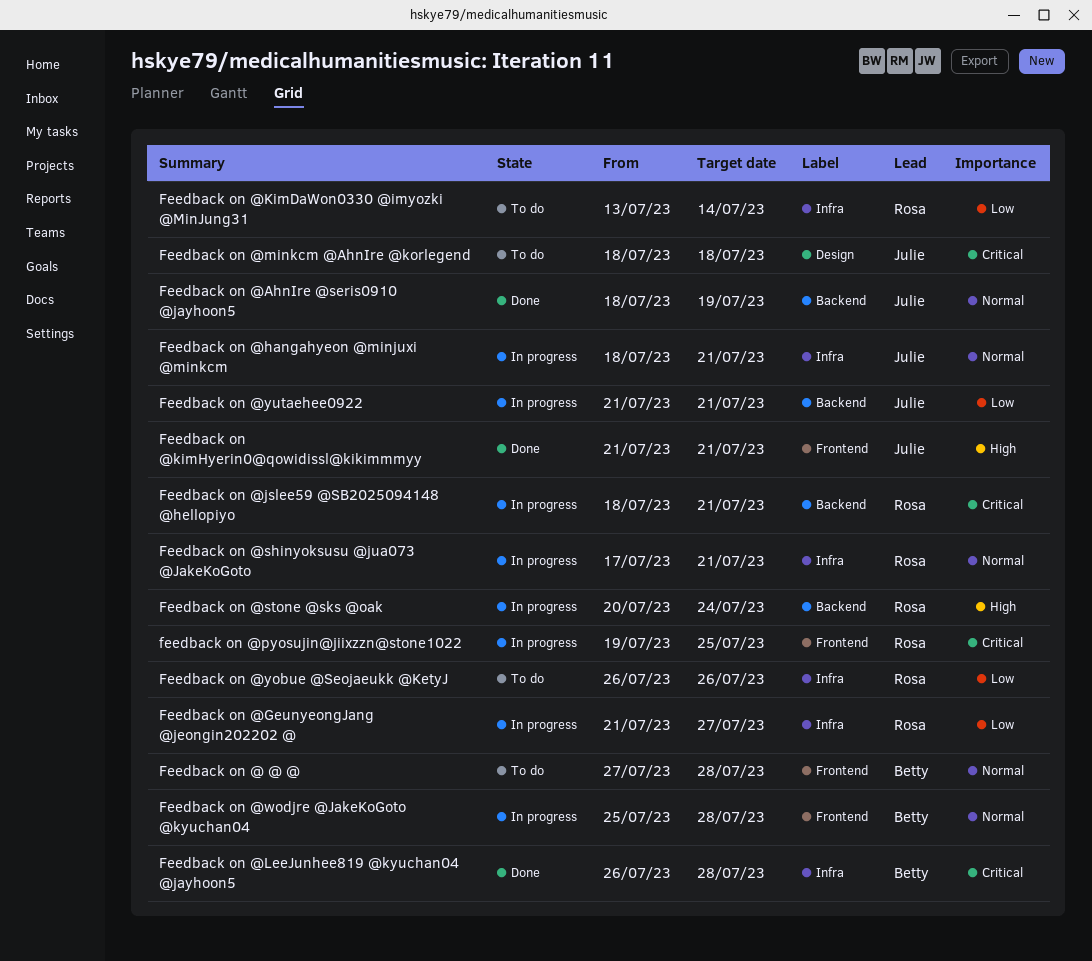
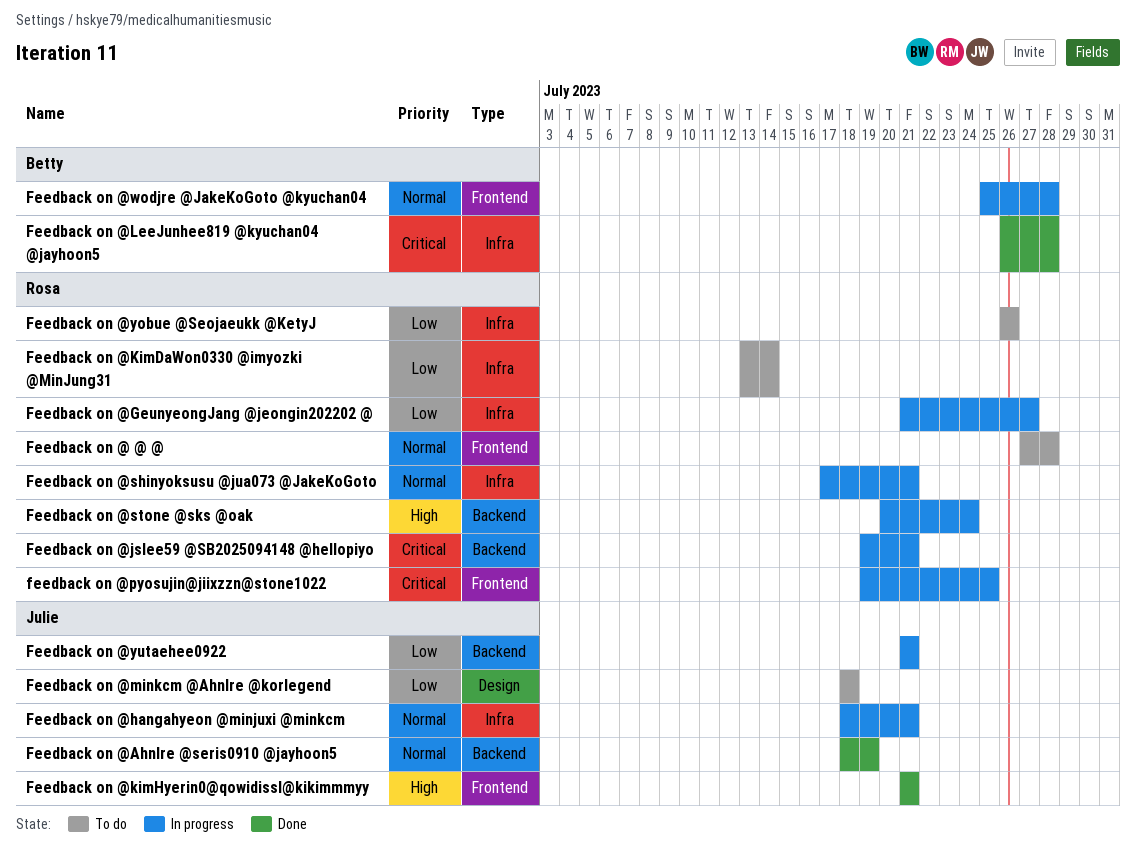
Feedback on @ @ @, owner: Betty -> Rosa
Feedback on @jslee59 @SB2025094148 @hellopiyo, start: Jul 18 -> Jul 19
Feedback on @minkcm @AhnIre @korlegend, priority: Critical -> Low

